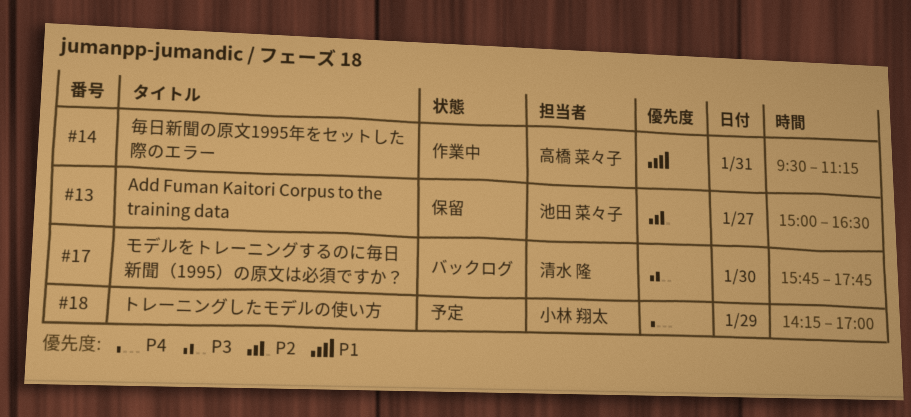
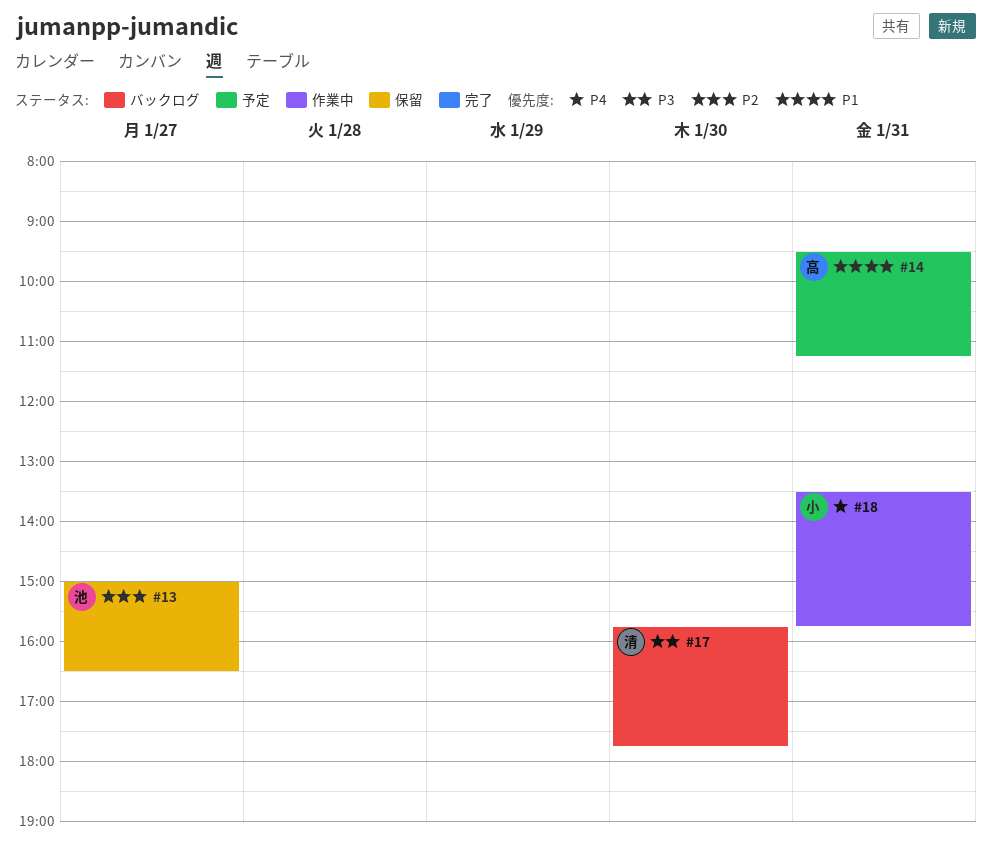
#14, status: 作業中 -> 予定
#18, status: 予定 -> 作業中
#18, day: Jan 29 -> Jan 31
#18, begins: 14:15 -> 13:30
#18, ends: 17:00 -> 15:45

